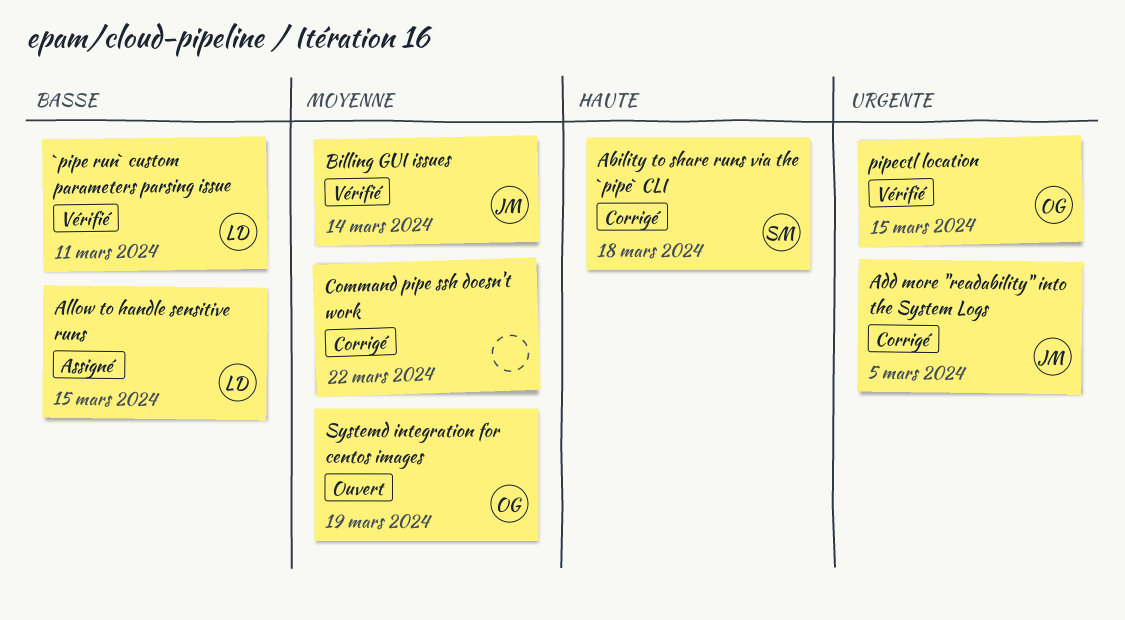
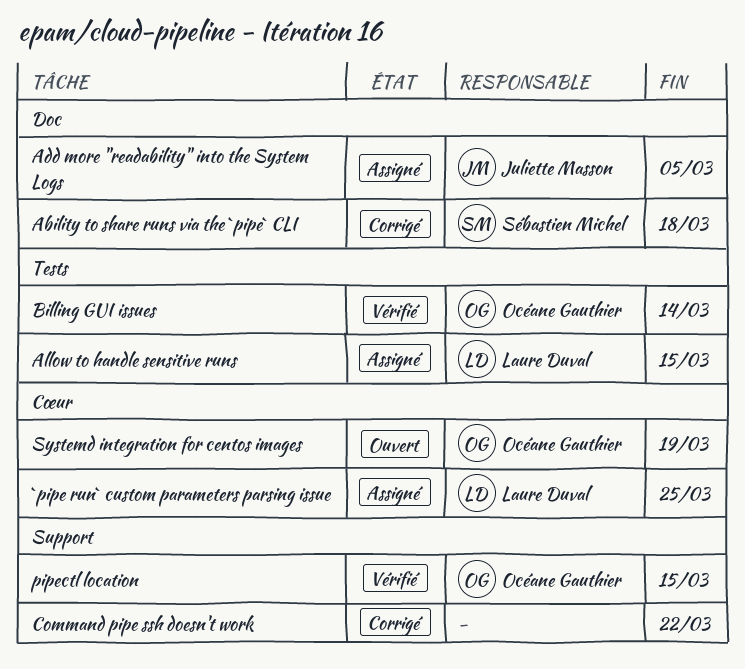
`pipe run` custom parameters parsing issue, status: Vérifié -> Assigné
`pipe run` custom parameters parsing issue, due: Mar 11 -> Mar 25
Add more "readability" into the System Logs, status: Corrigé -> Assigné
Billing GUI issues, owner: Juliette Masson -> Océane Gauthier

